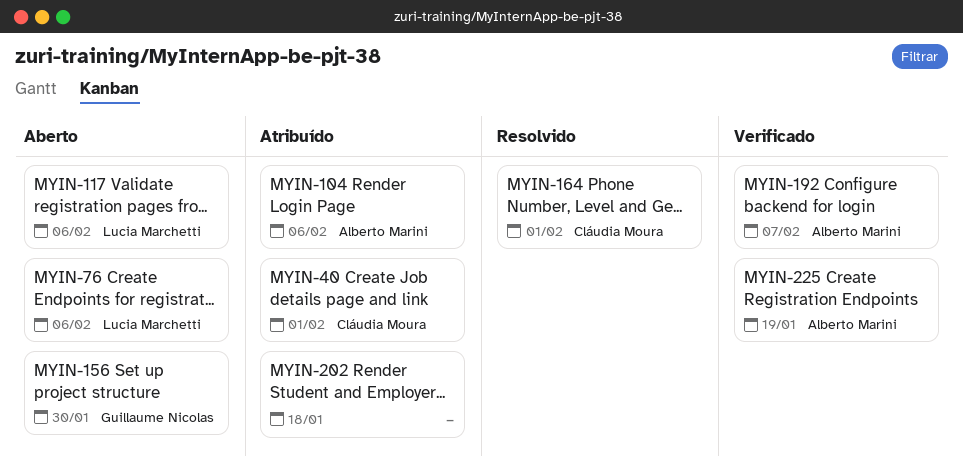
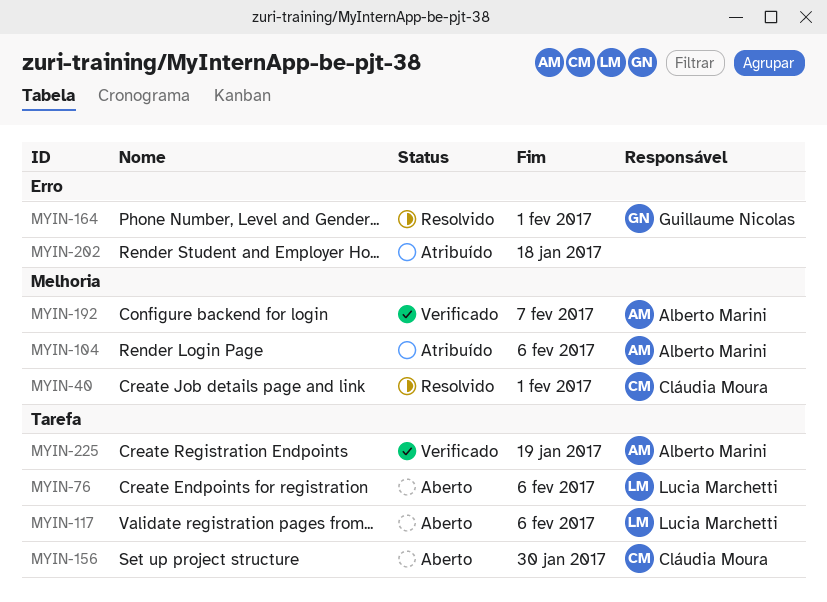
MYIN-40, status: Atribuído -> Resolvido
MYIN-156, owner: Guillaume Nicolas -> Cláudia Moura
MYIN-164, owner: Cláudia Moura -> Guillaume Nicolas

